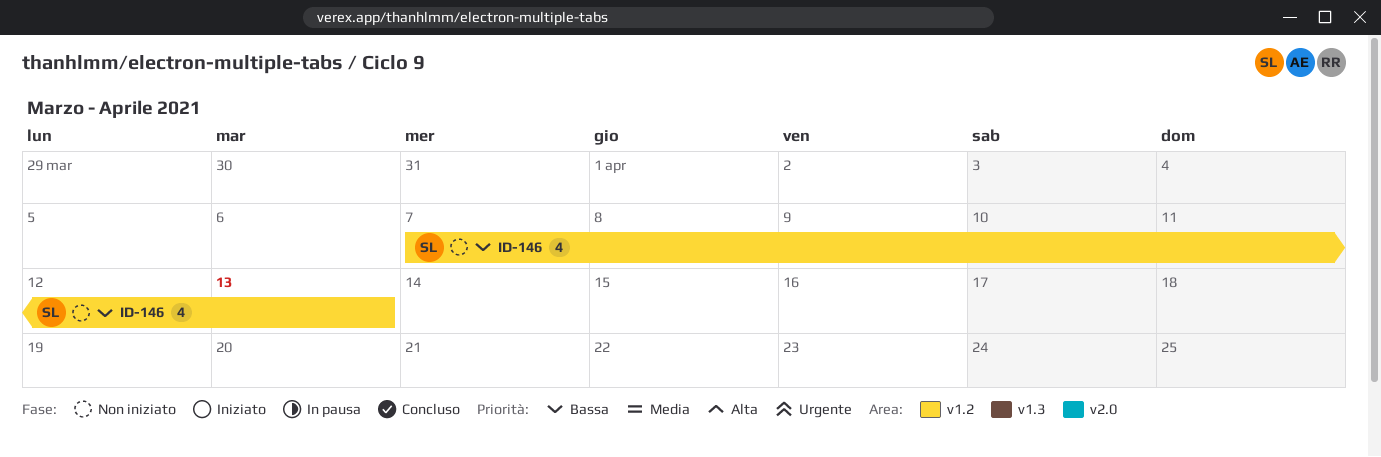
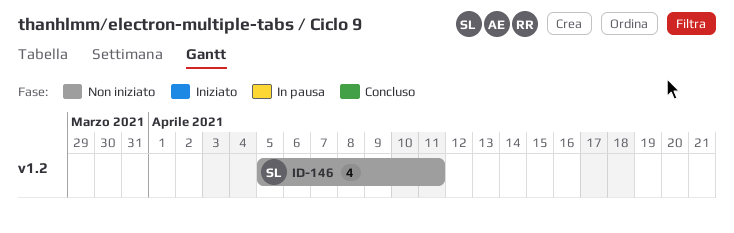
ID-146, start: Apr 7 -> Apr 5
ID-146, due: Apr 13 -> Apr 11

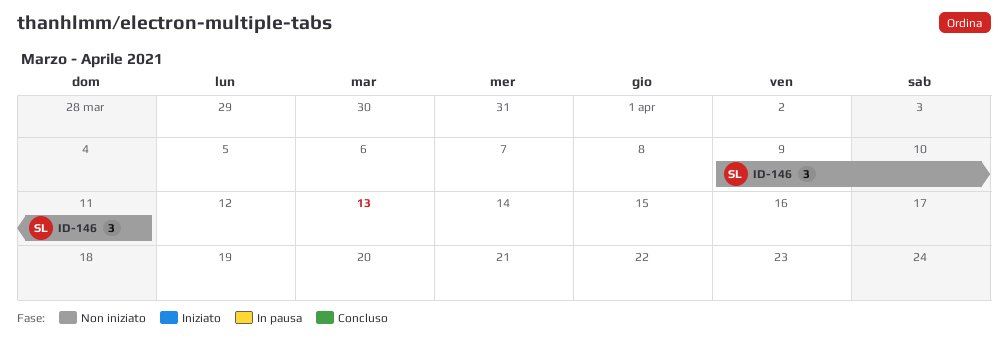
ID-146, estimate: 4 -> 3
ID-146, start: Apr 5 -> Apr 9

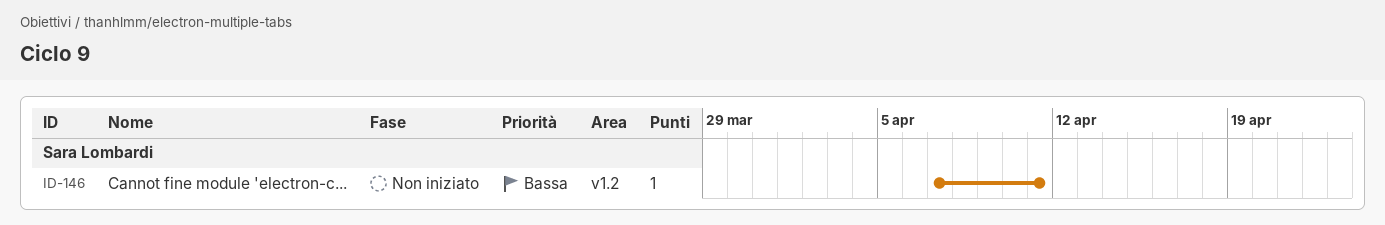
ID-146, estimate: 3 -> 1
ID-146, start: Apr 9 -> Apr 7

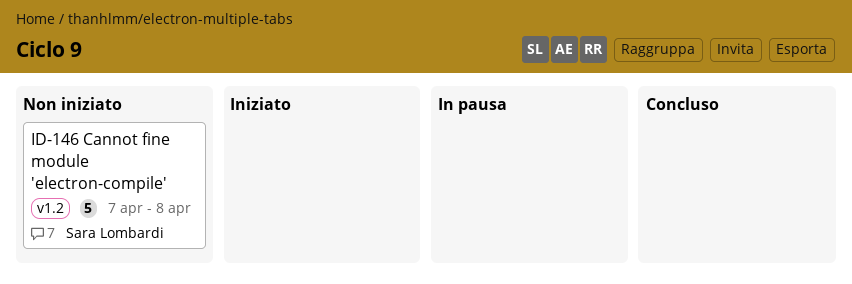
ID-146, estimate: 1 -> 5
ID-146, due: Apr 11 -> Apr 8

